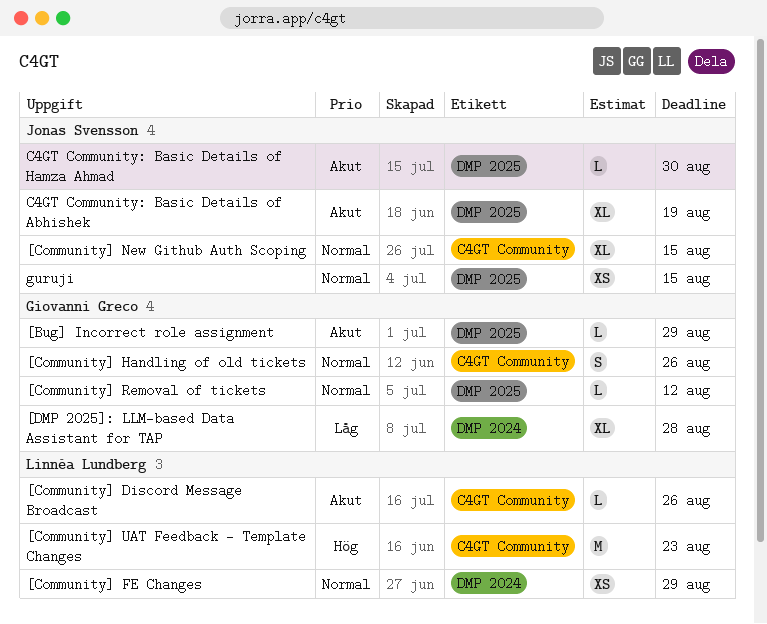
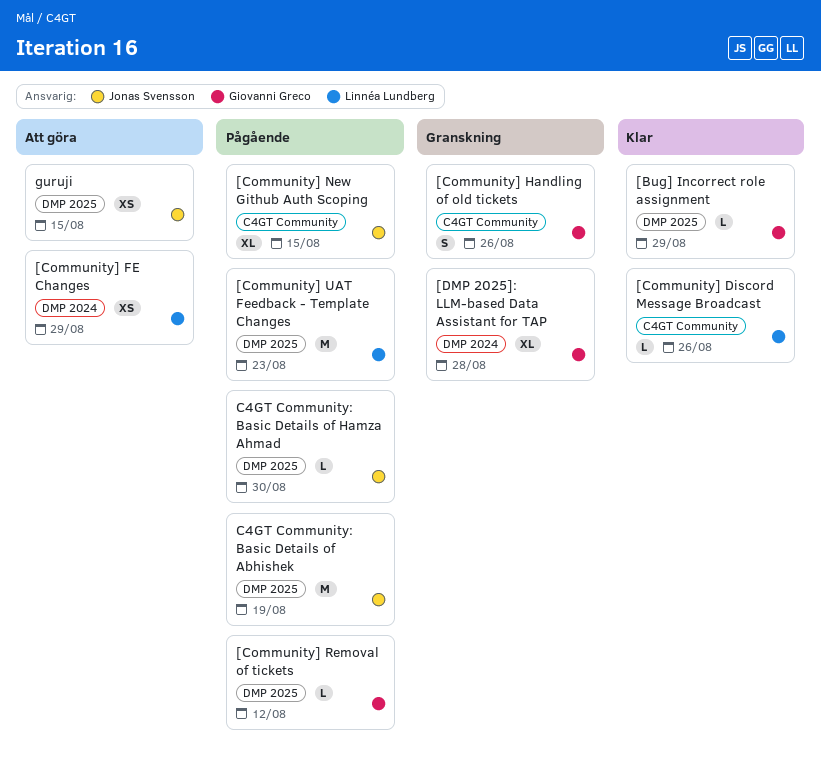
[Community] UAT Feedback - Template Changes, label: C4GT Community -> DMP 2025
C4GT Community: Basic Details of Abhishek, estimate: XL -> M

